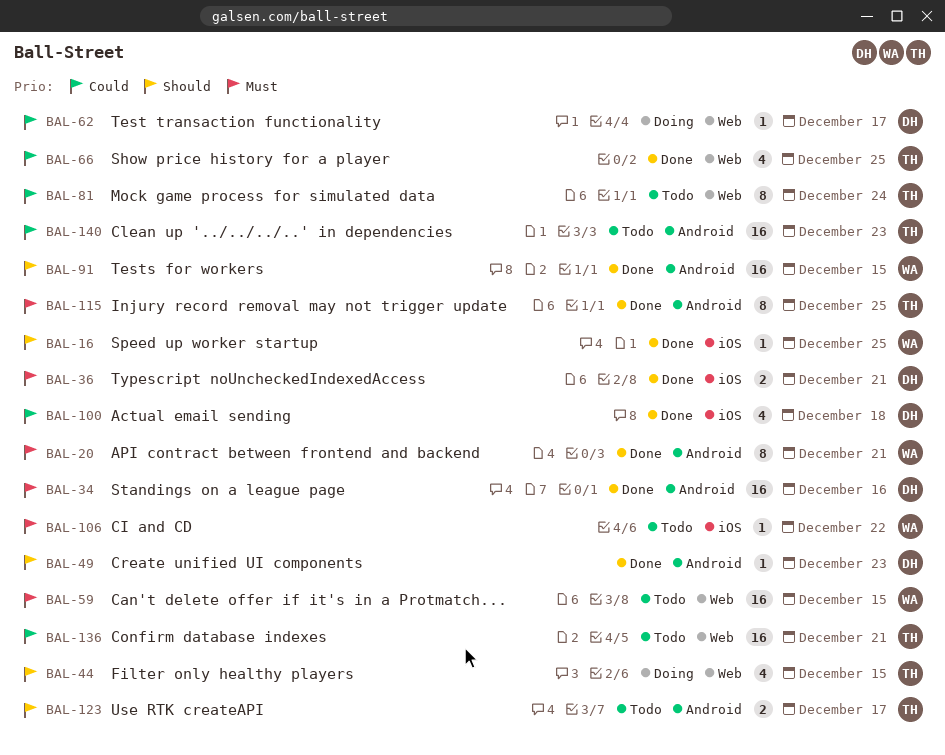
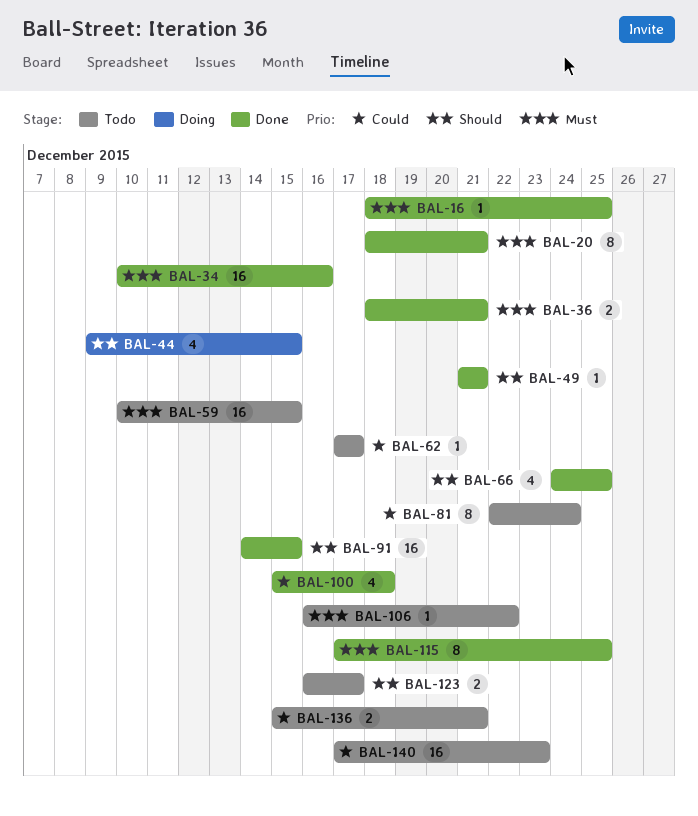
BAL-16, priority: Should -> Must
BAL-49, due: Dec 23 -> Dec 21
BAL-62, status: Doing -> Todo
BAL-66, priority: Could -> Should
BAL-136, estimate: 16 -> 2

